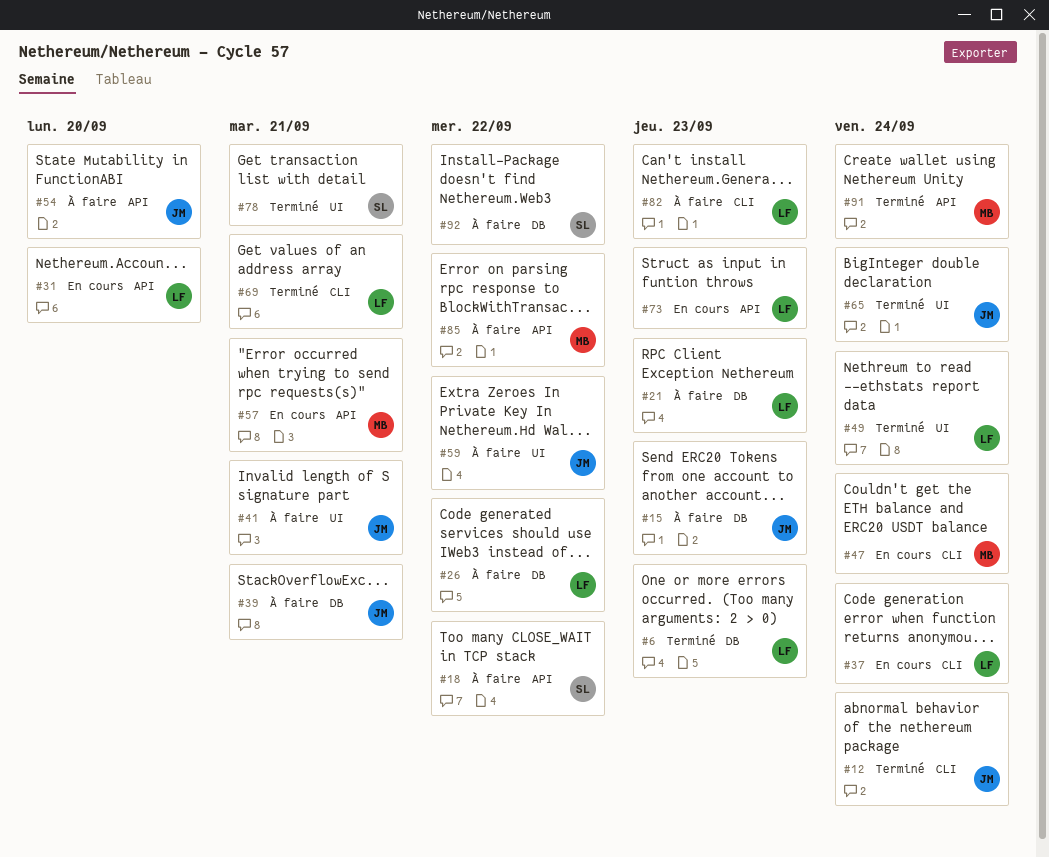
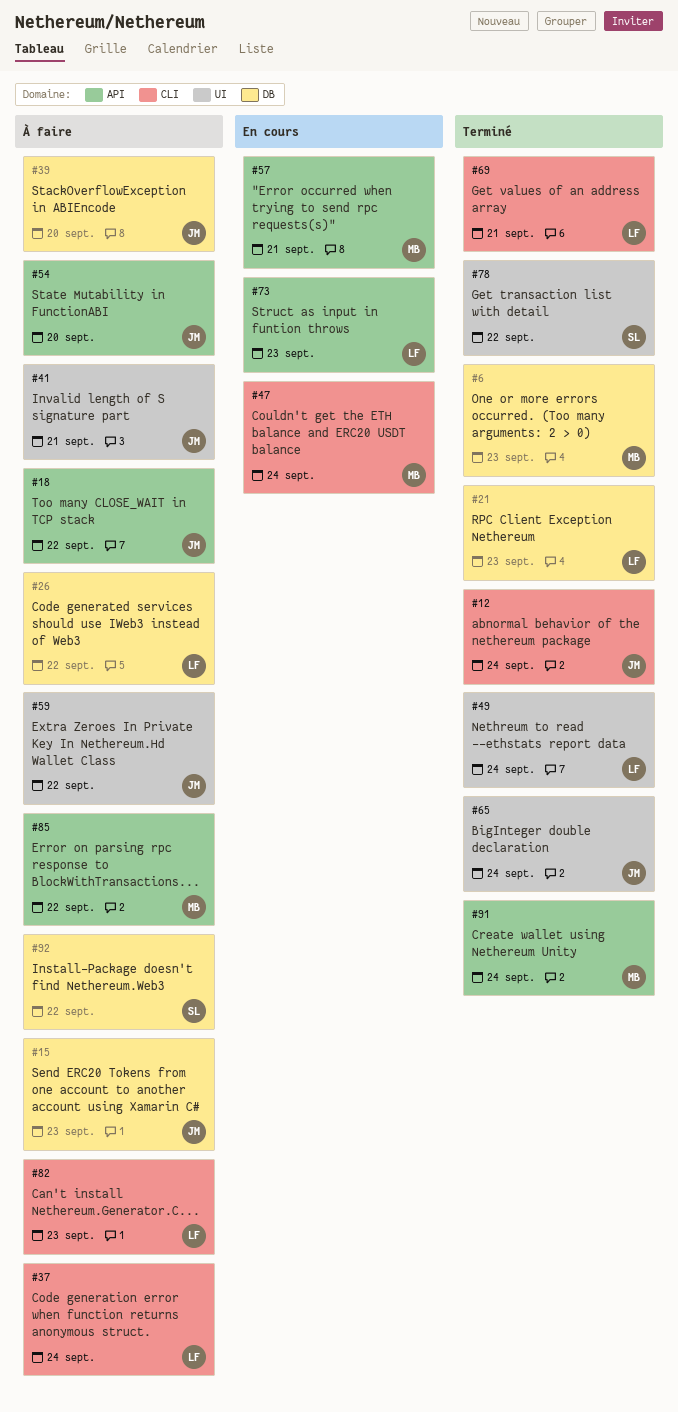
#6, owner: LF -> MB
#18, owner: SL -> JM
#21, status: À faire -> Terminé
#31: present -> none
#37, status: En cours -> À faire
#39, due: Sep 21 -> Sep 20
#78, due: Sep 21 -> Sep 22

